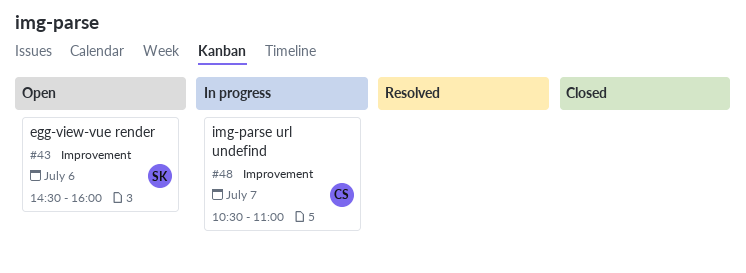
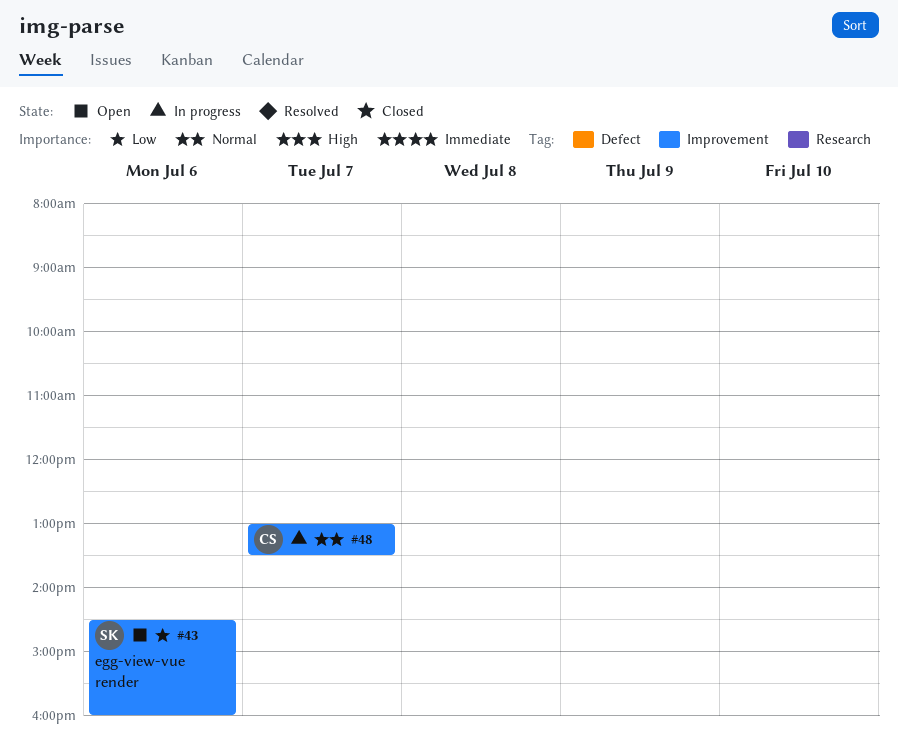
#48, begins: 10:30 -> 13:00
#48, ends: 11:00 -> 13:30

